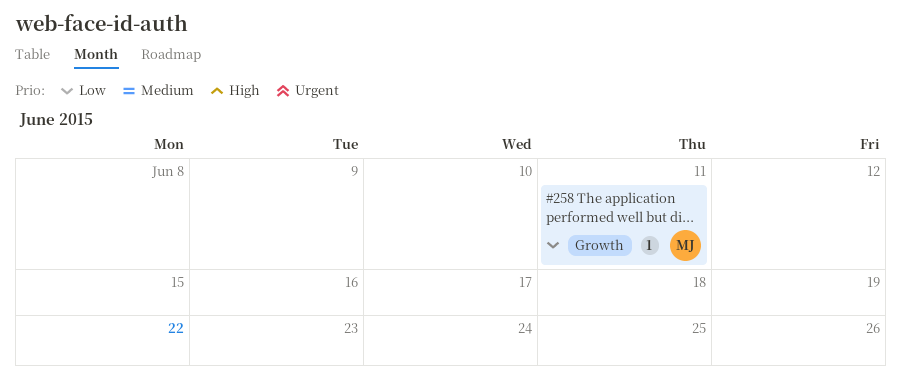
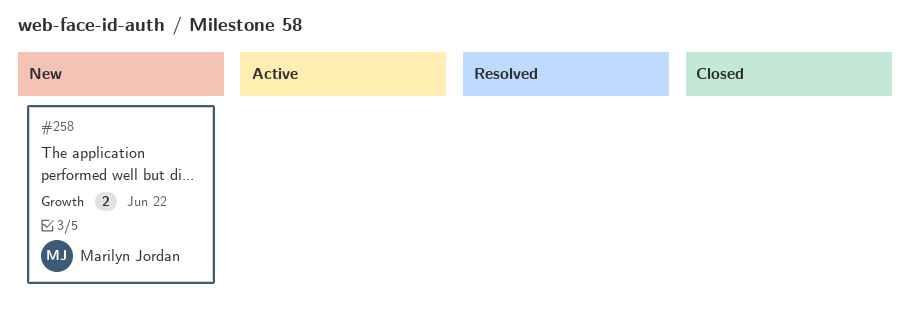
#258, estimate: 1 -> 2
#258, due: Jun 11 -> Jun 22

